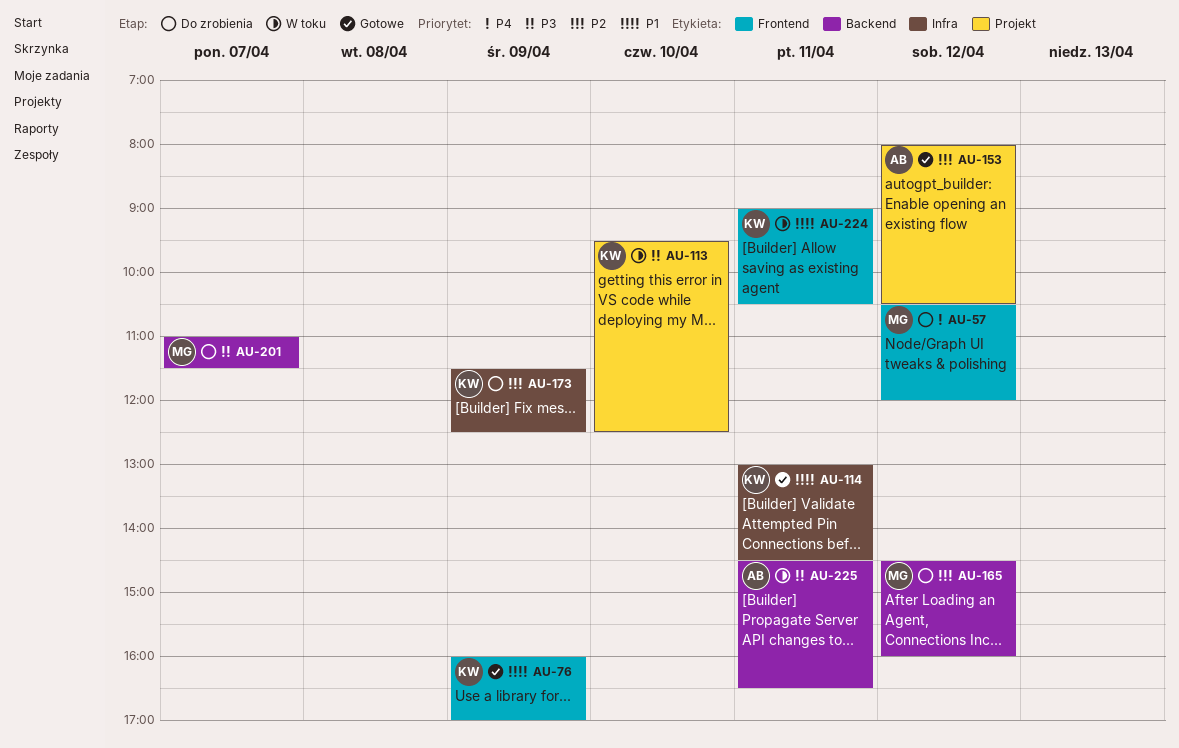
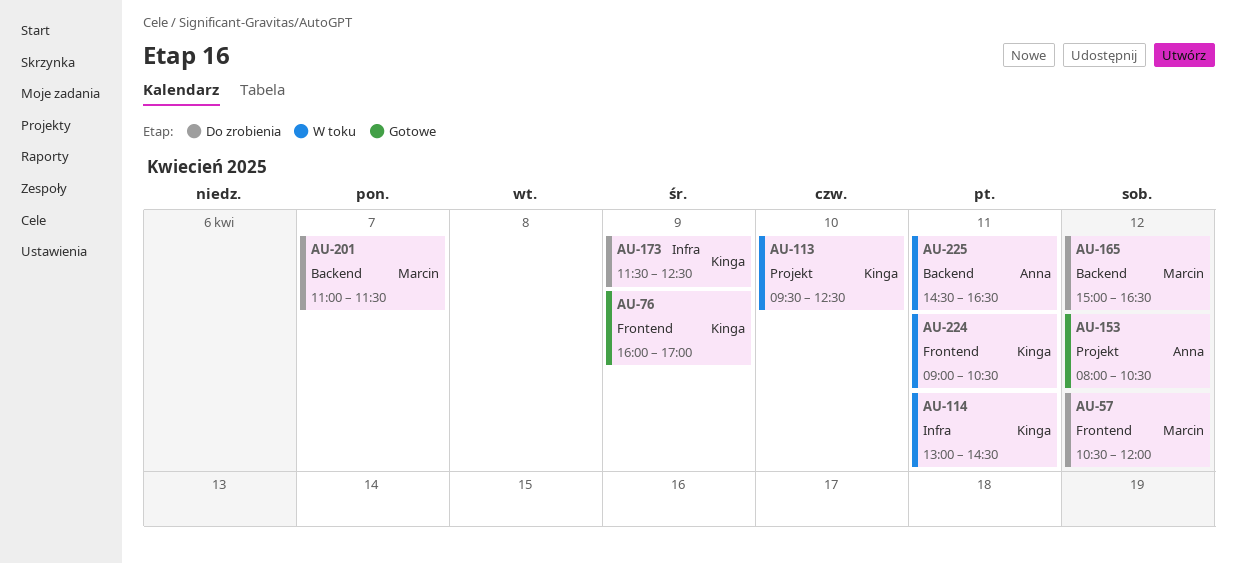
AU-114, status: Gotowe -> W toku
AU-165, begins: 14:30 -> 15:00
AU-165, ends: 16:00 -> 16:30

